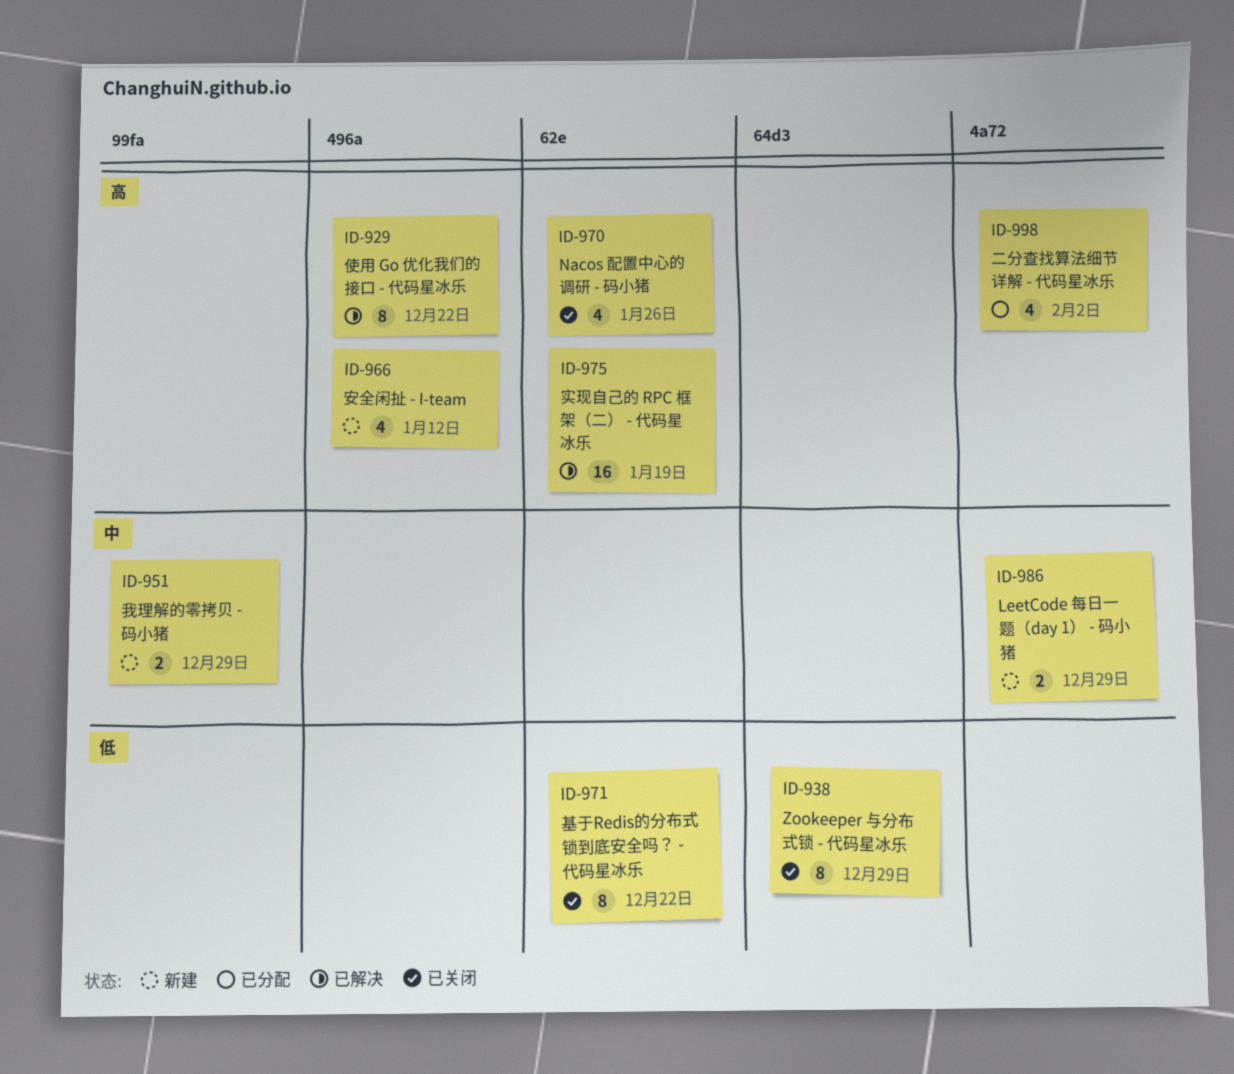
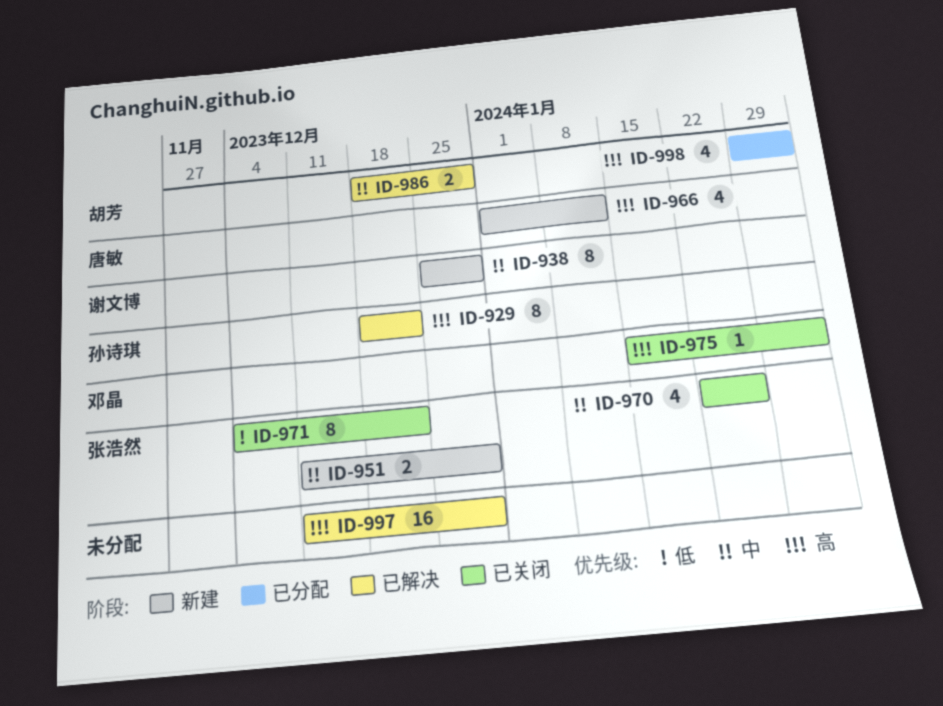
ID-938, status: 已关闭 -> 新建
ID-938, priority: 低 -> 中
ID-970, priority: 高 -> 中
ID-975, status: 已解决 -> 已关闭
ID-975, estimate: 16 -> 1
ID-975, due: Jan 19 -> Feb 2
ID-986, status: 新建 -> 已解决
ID-997: none -> present

